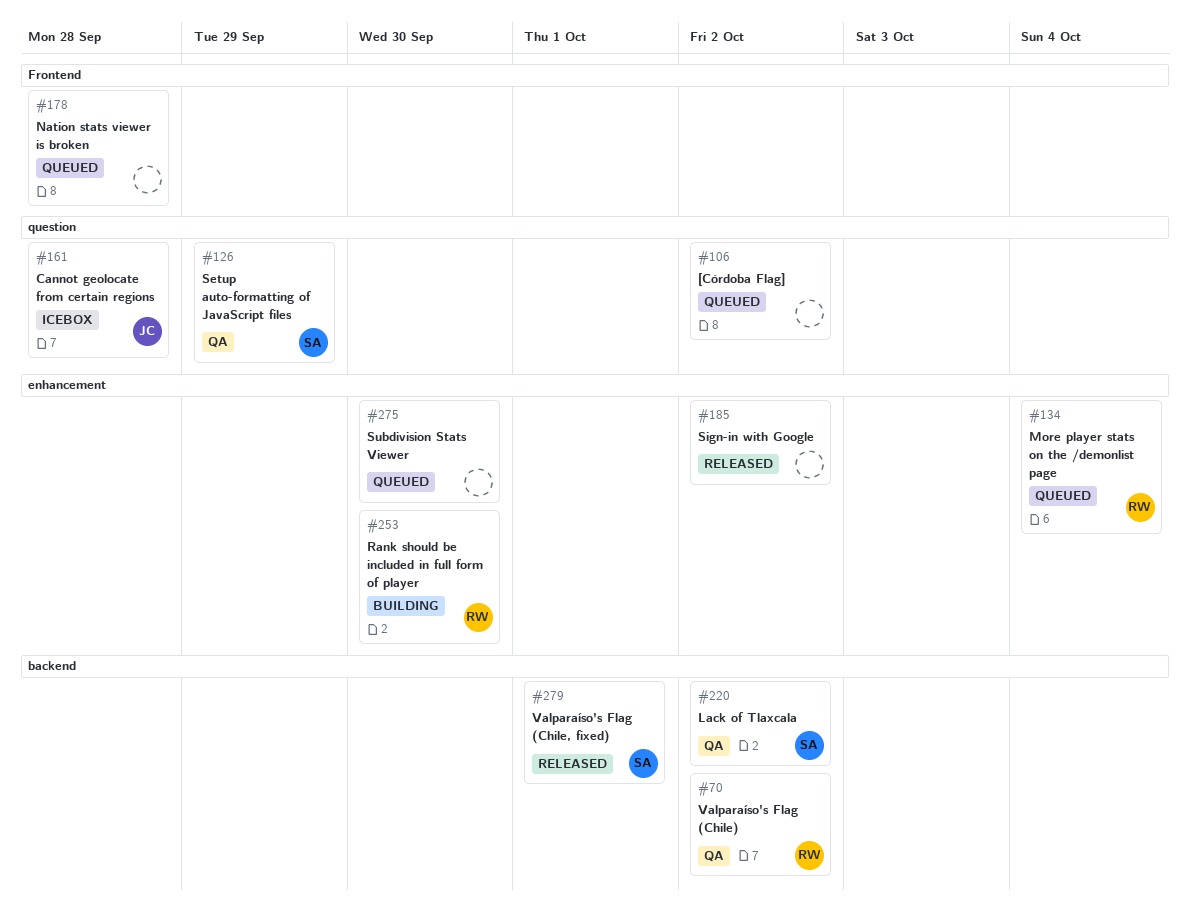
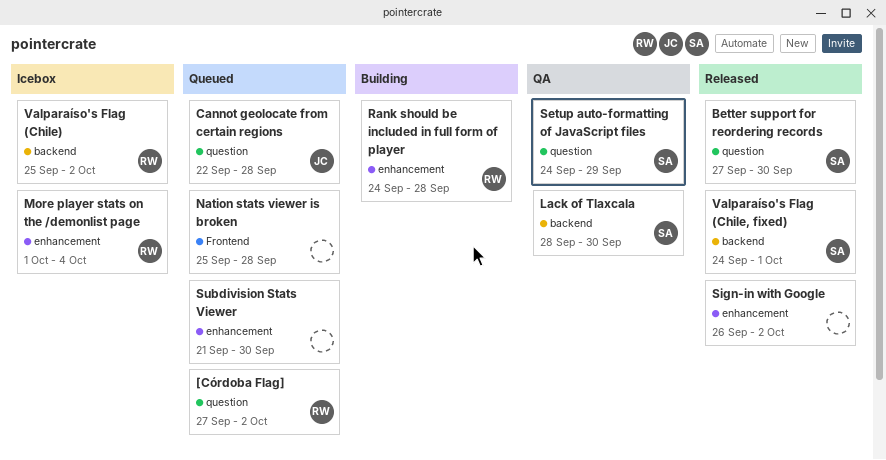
[Córdoba Flag], owner: none -> RW
Better support for reordering records: none -> present
Cannot geolocate from certain regions, status: Icebox -> Queued
Lack of Tlaxcala, due: Oct 2 -> Sep 30
More player stats on the /demonlist page, status: Queued -> Icebox
Rank should be included in full form of player, due: Sep 30 -> Sep 28
Valparaíso's Flag (Chile), status: QA -> Icebox

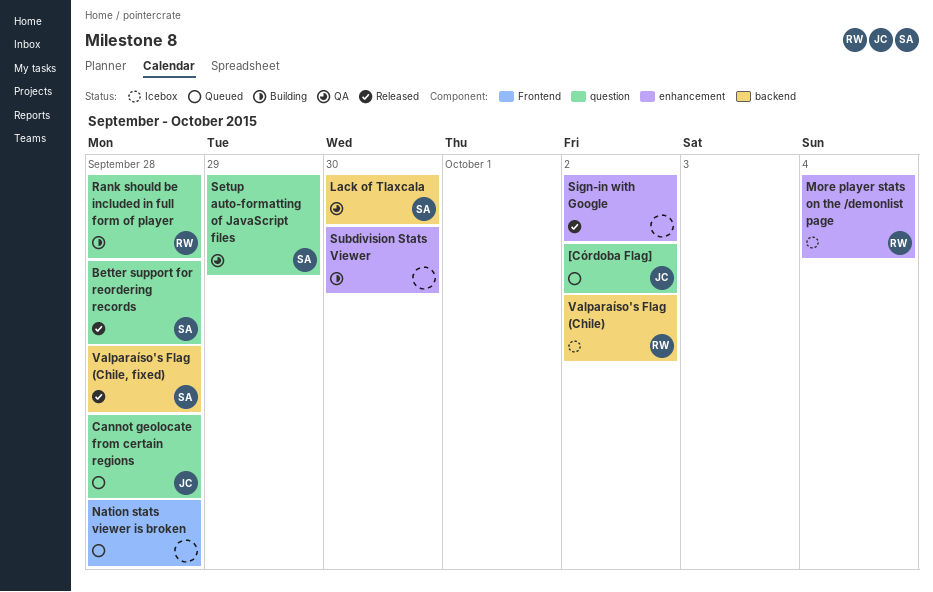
[Córdoba Flag], owner: RW -> JC
Better support for reordering records, due: Sep 30 -> Sep 28
Rank should be included in full form of player, label: enhancement -> question
Subdivision Stats Viewer, status: Queued -> Building
Valparaíso's Flag (Chile, fixed), due: Oct 1 -> Sep 28

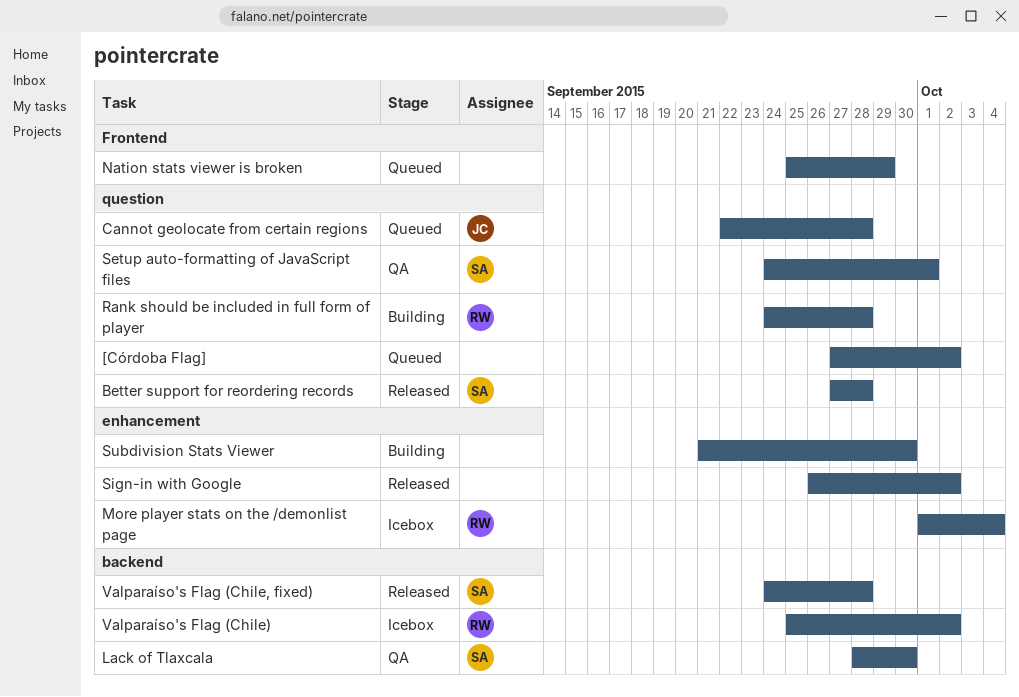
[Córdoba Flag], owner: JC -> none
Nation stats viewer is broken, due: Sep 28 -> Sep 29
Setup auto-formatting of JavaScript files, due: Sep 29 -> Oct 1

